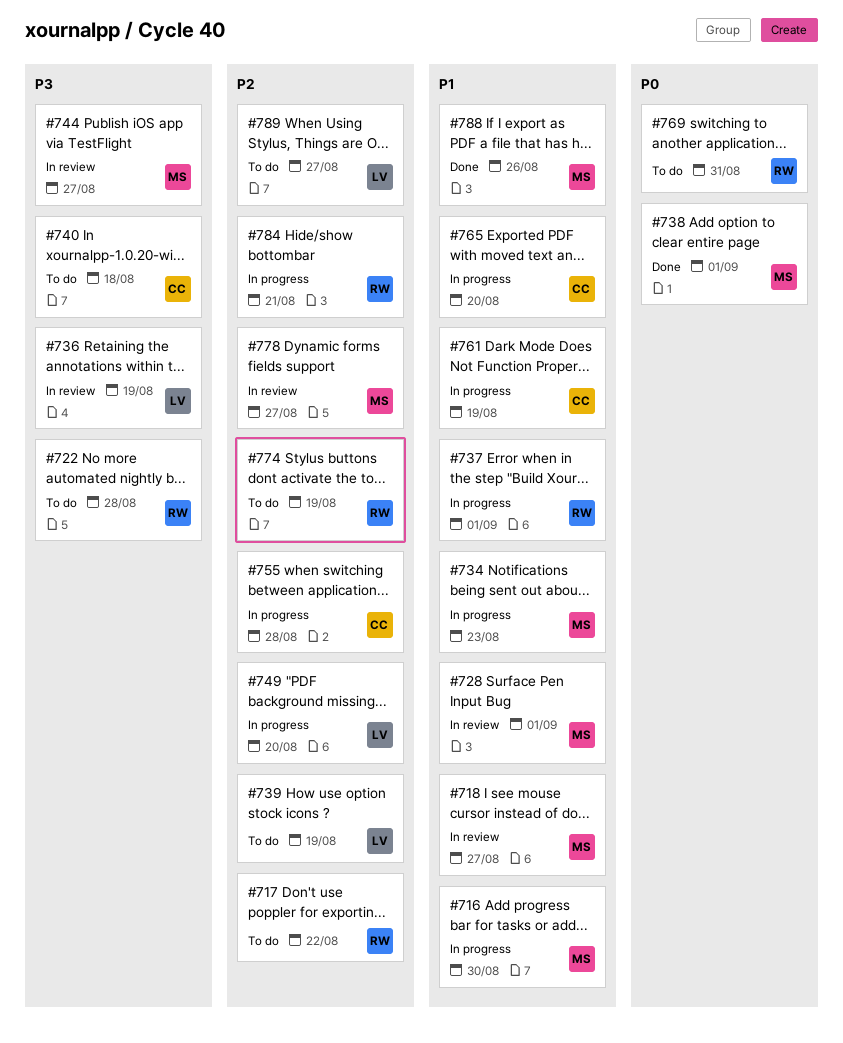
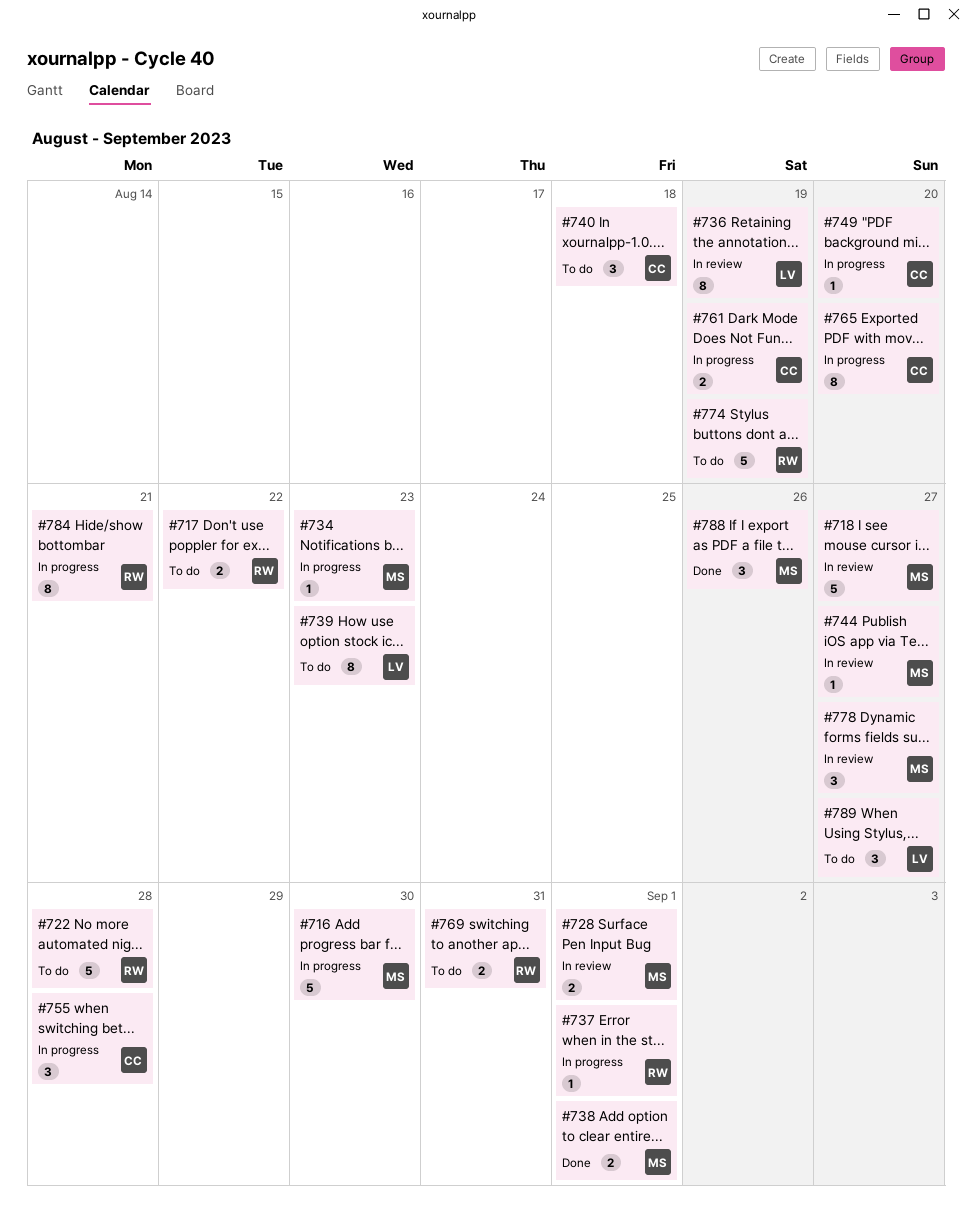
#739, due: Aug 19 -> Aug 23
#749, owner: LV -> CC

